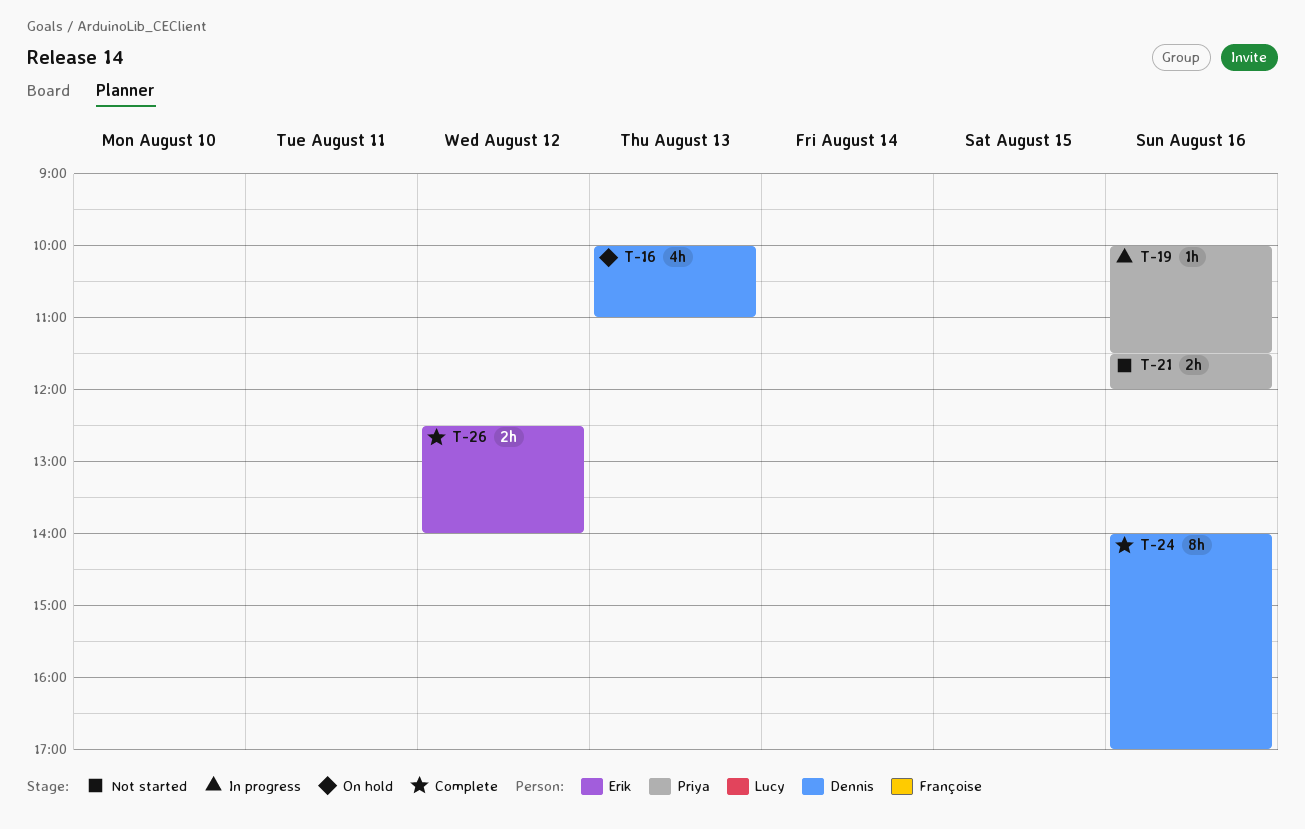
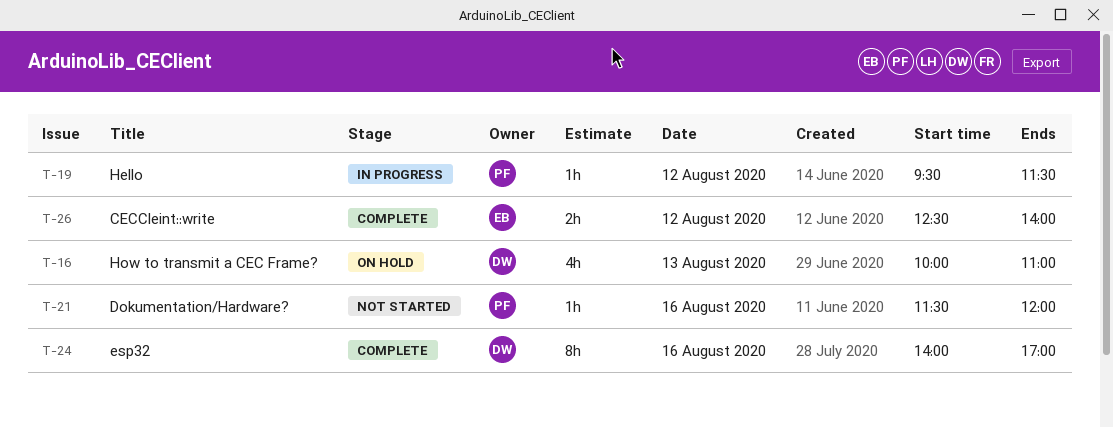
T-19, day: Aug 16 -> Aug 12
T-19, begins: 10:00 -> 09:30
T-21, estimate: 2h -> 1h

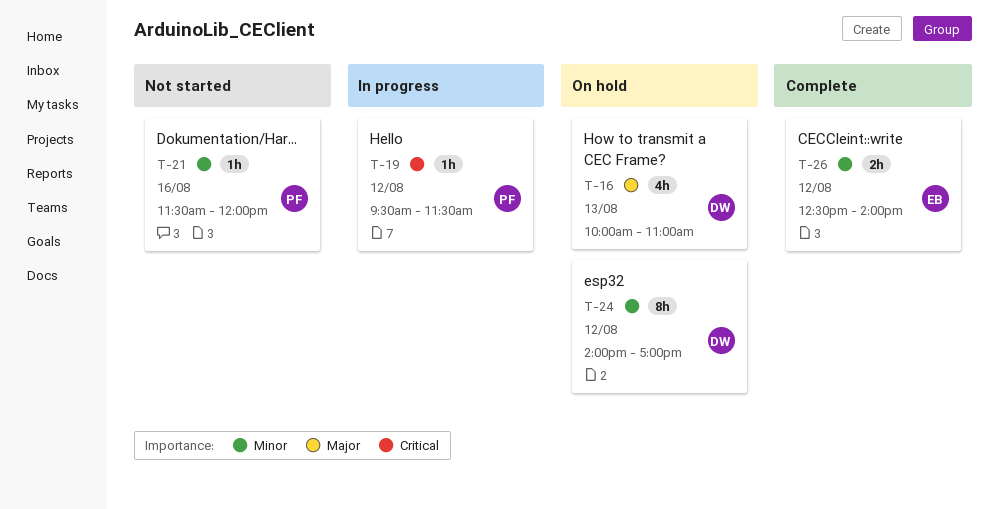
T-24, status: Complete -> On hold
T-24, day: Aug 16 -> Aug 12

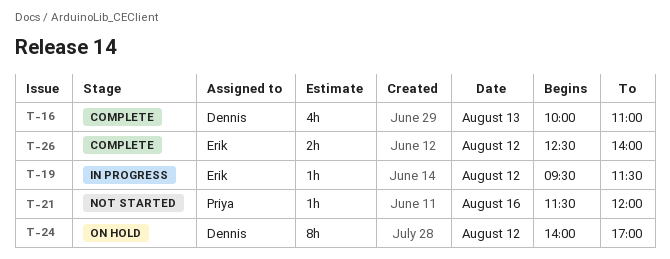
T-16, status: On hold -> Complete
T-19, owner: Priya -> Erik

